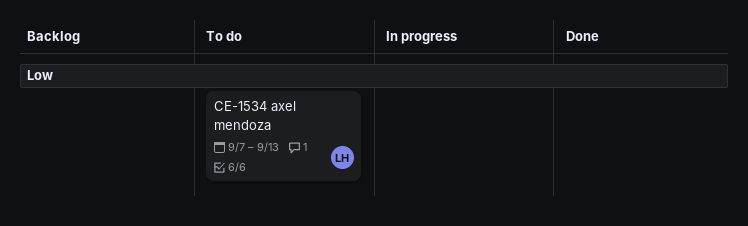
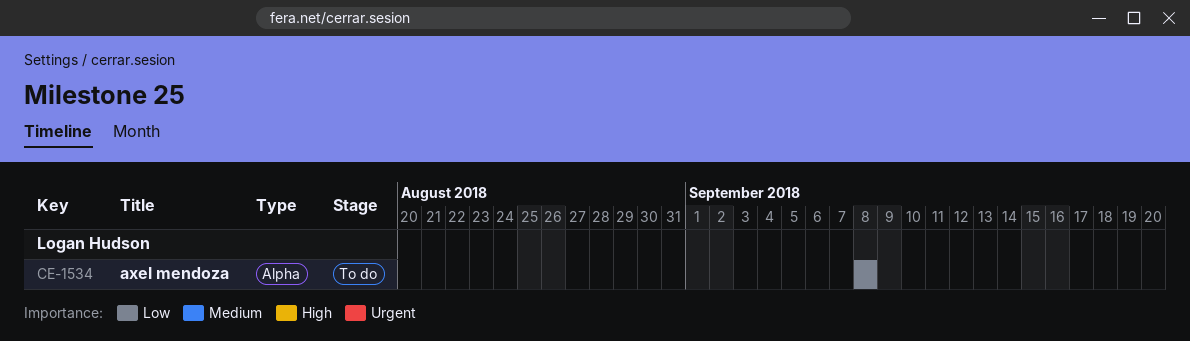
CE-1534, start: Sep 7 -> Sep 8
CE-1534, due: Sep 13 -> Sep 8

